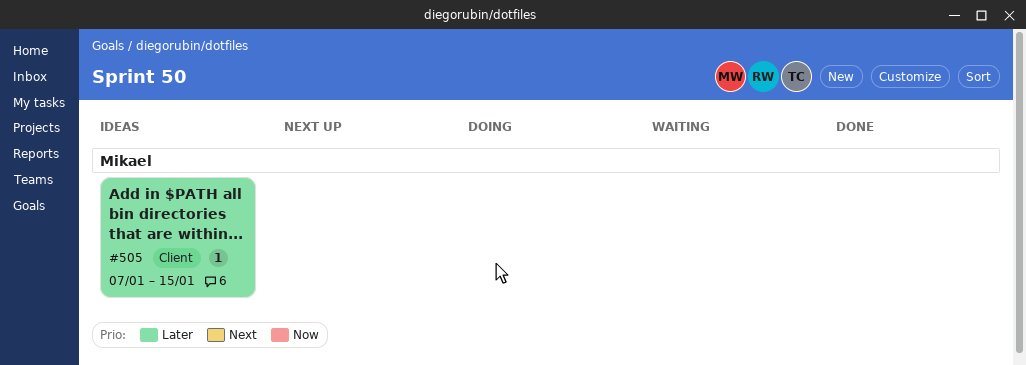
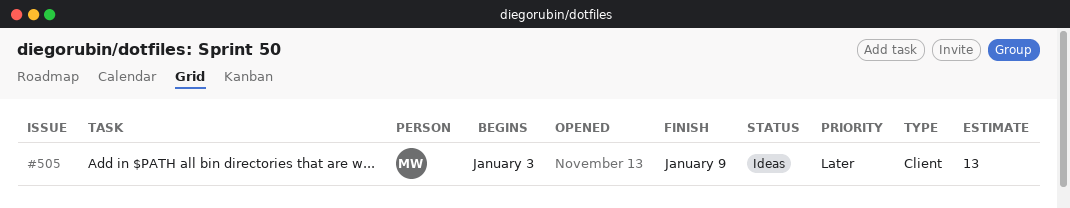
#505, estimate: 1 -> 13
#505, start: Jan 7 -> Jan 3
#505, due: Jan 15 -> Jan 9

